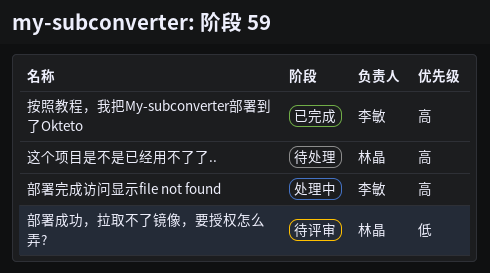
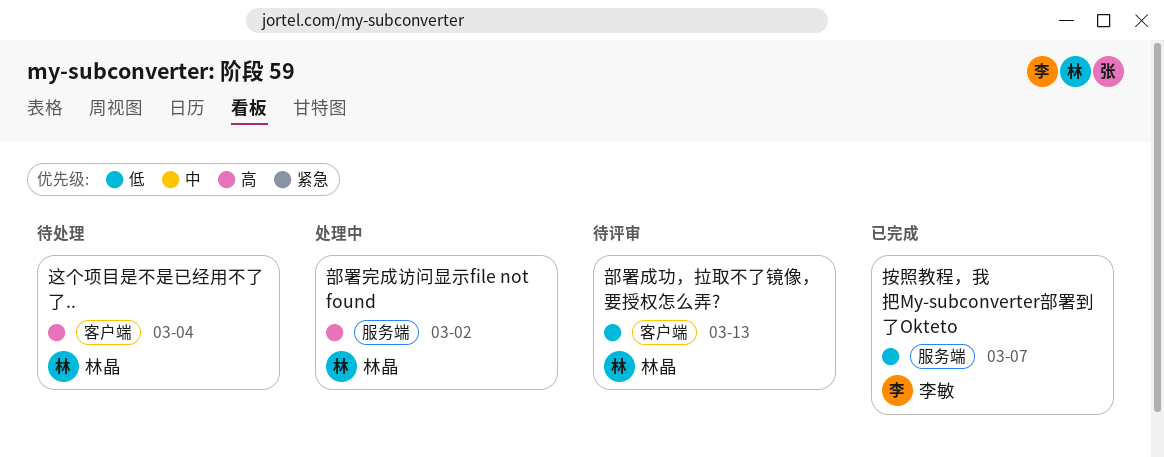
按照教程，我把My-subconverter部署到了Okteto, priority: 高 -> 低
部署完成访问显示file not found, owner: 李敏 -> 林晶

